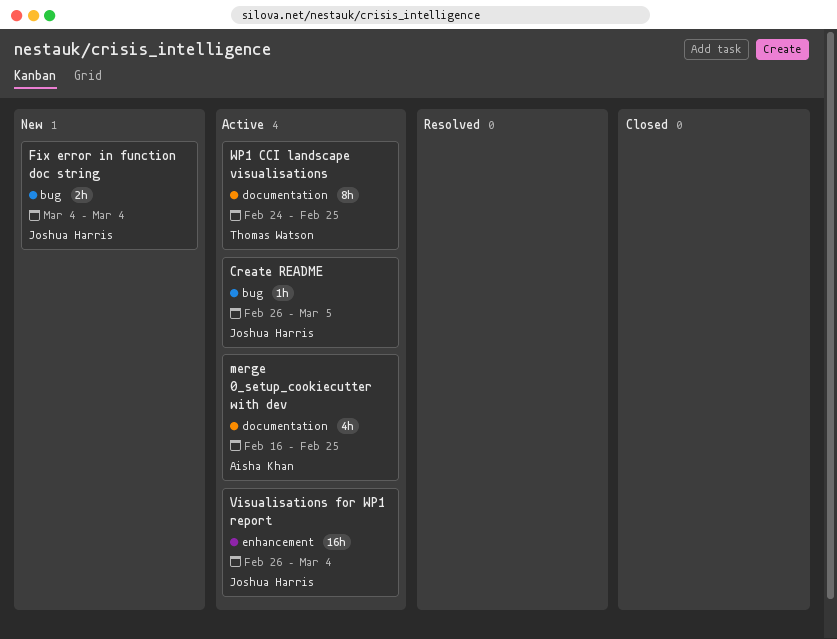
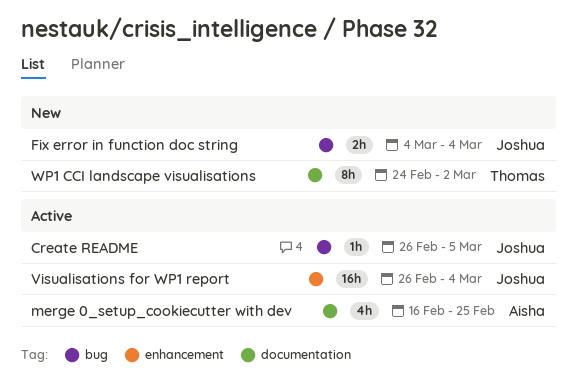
WP1 CCI landscape visualisations, status: Active -> New
WP1 CCI landscape visualisations, due: Feb 25 -> Mar 2

